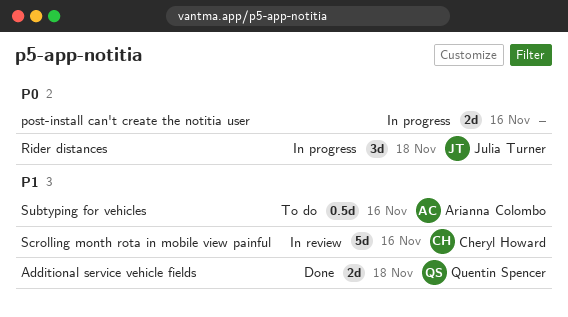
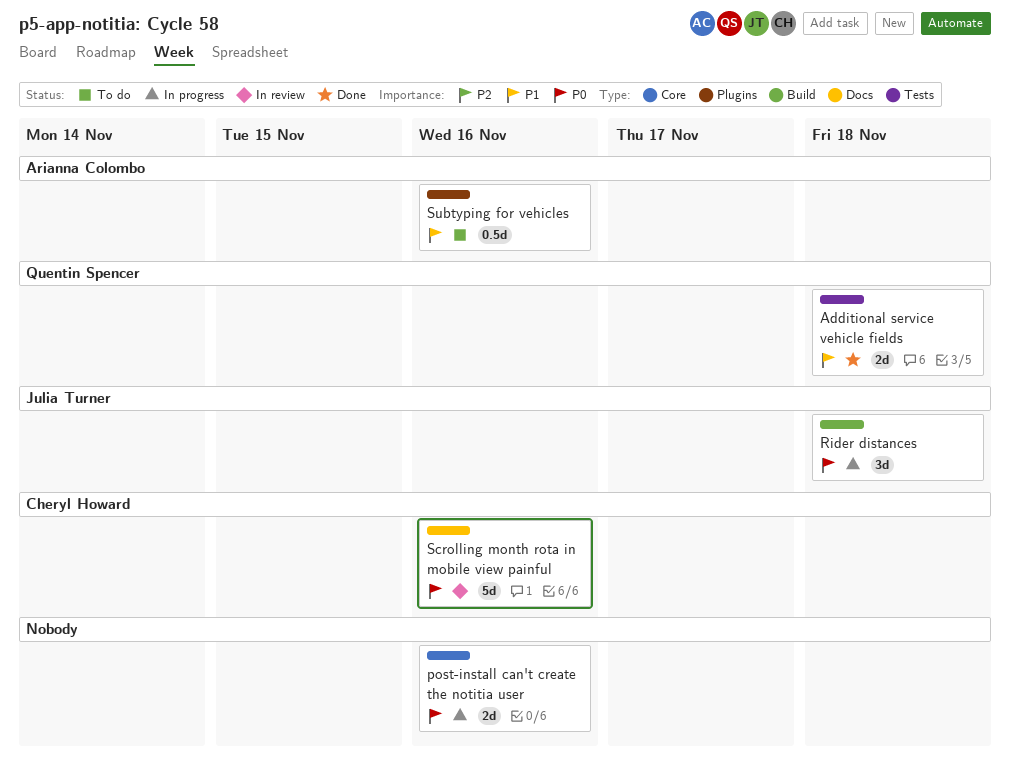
Scrolling month rota in mobile view painful, priority: P1 -> P0

